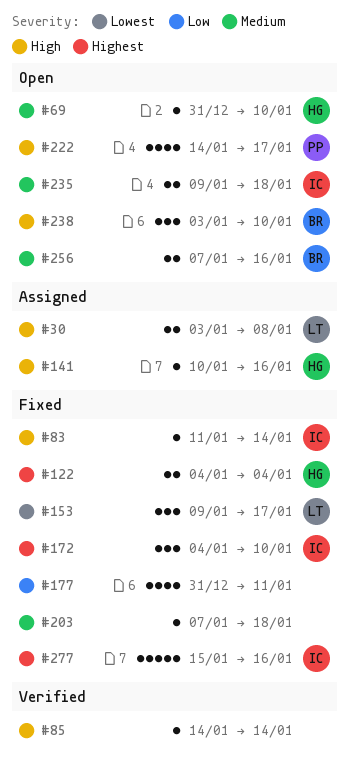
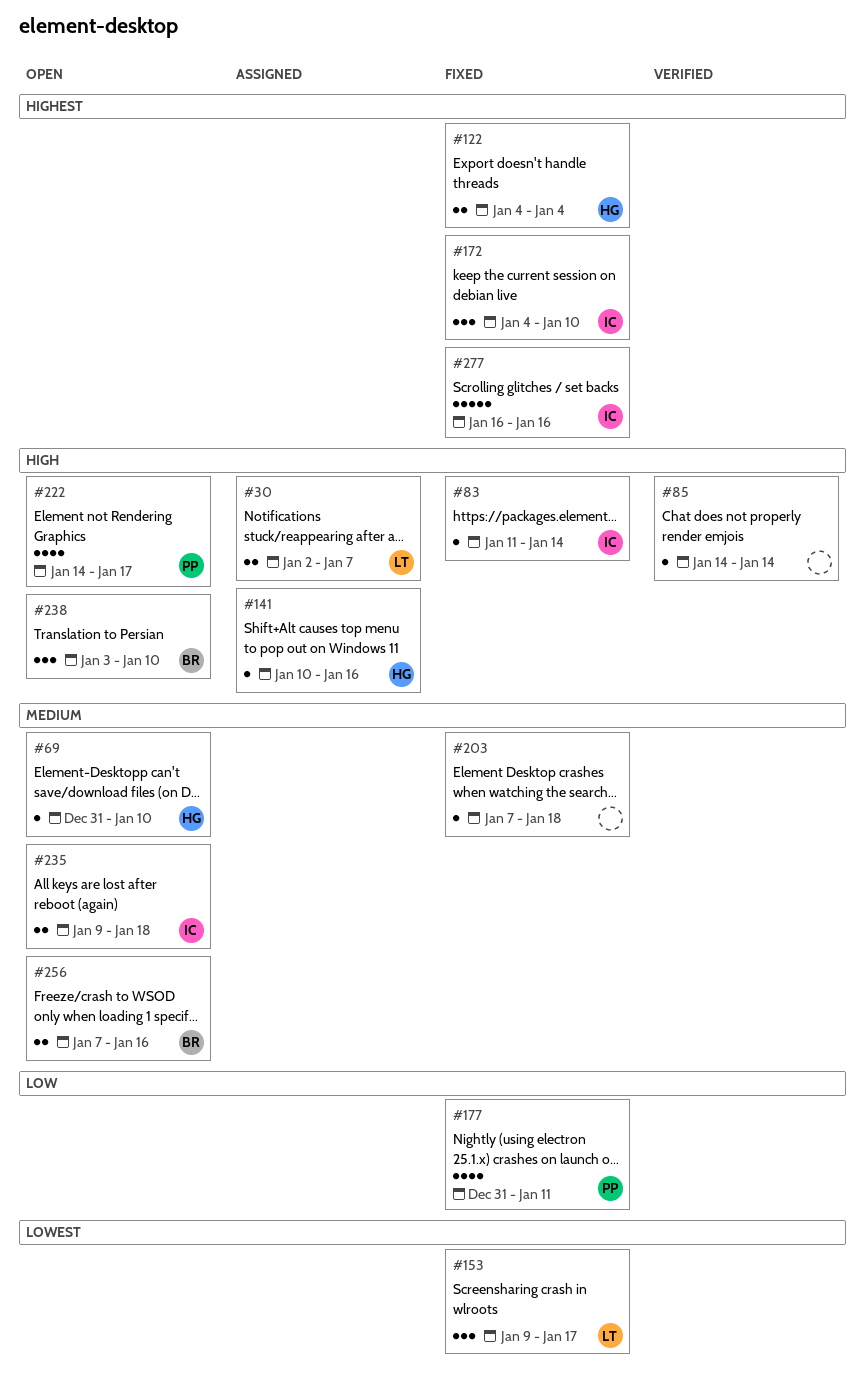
#30, start: Jan 3 -> Jan 2
#30, due: Jan 8 -> Jan 7
#177, owner: none -> PP
#277, start: Jan 15 -> Jan 16

